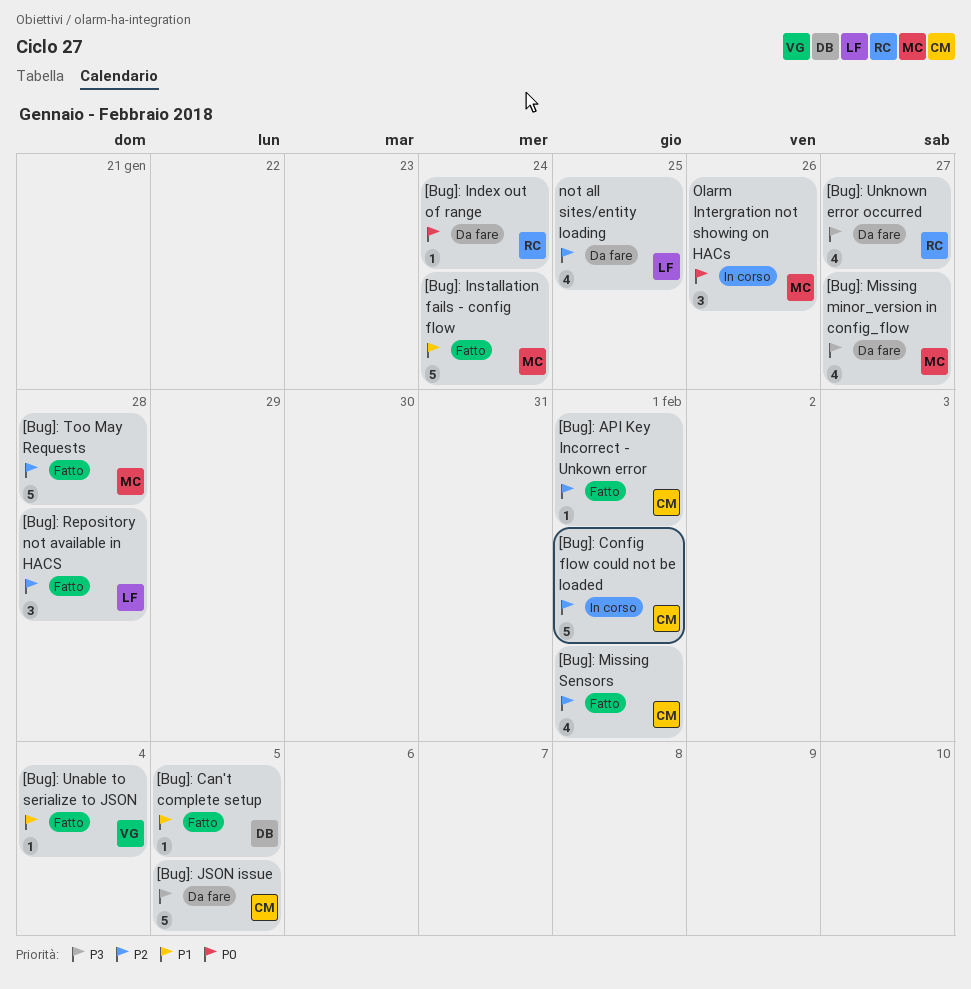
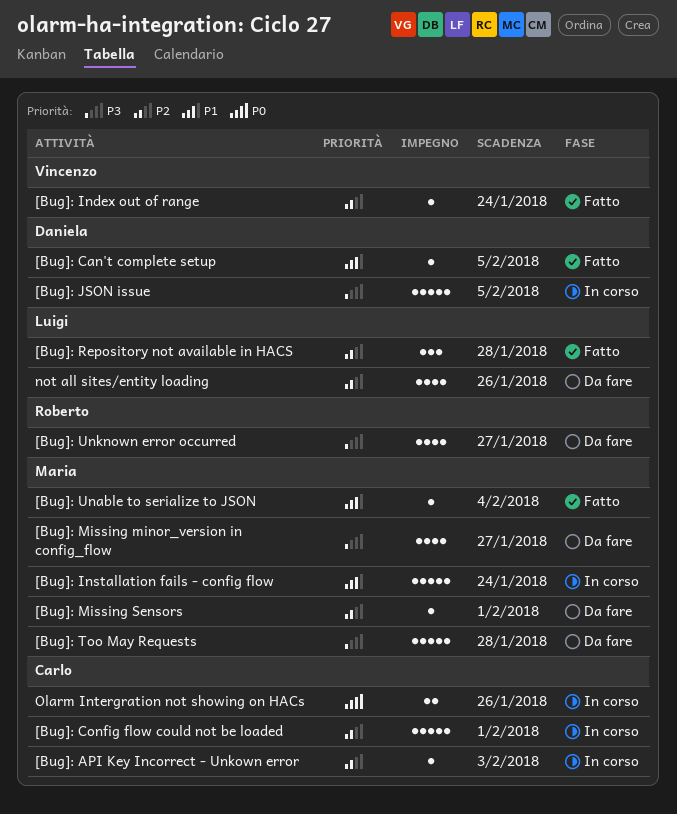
[Bug]: API Key Incorrect - Unkown error, status: Fatto -> In corso
[Bug]: API Key Incorrect - Unkown error, due: Feb 1 -> Feb 3
[Bug]: Index out of range, status: Da fare -> Fatto
[Bug]: Index out of range, owner: Roberto -> Vincenzo
[Bug]: Index out of range, priority: P0 -> P2
[Bug]: Installation fails - config flow, status: Fatto -> In corso
[Bug]: JSON issue, status: Da fare -> In corso
[Bug]: JSON issue, owner: Carlo -> Daniela
[Bug]: Missing Sensors, status: Fatto -> Da fare
[Bug]: Missing Sensors, owner: Carlo -> Maria
[Bug]: Missing Sensors, estimate: 4 -> 1
[Bug]: Too May Requests, status: Fatto -> Da fare
[Bug]: Too May Requests, priority: P2 -> P3
[Bug]: Unable to serialize to JSON, owner: Vincenzo -> Maria
not all sites/entity loading, due: Jan 25 -> Jan 26
Olarm Intergration not showing on HACs, owner: Maria -> Carlo
Olarm Intergration not showing on HACs, estimate: 3 -> 2

